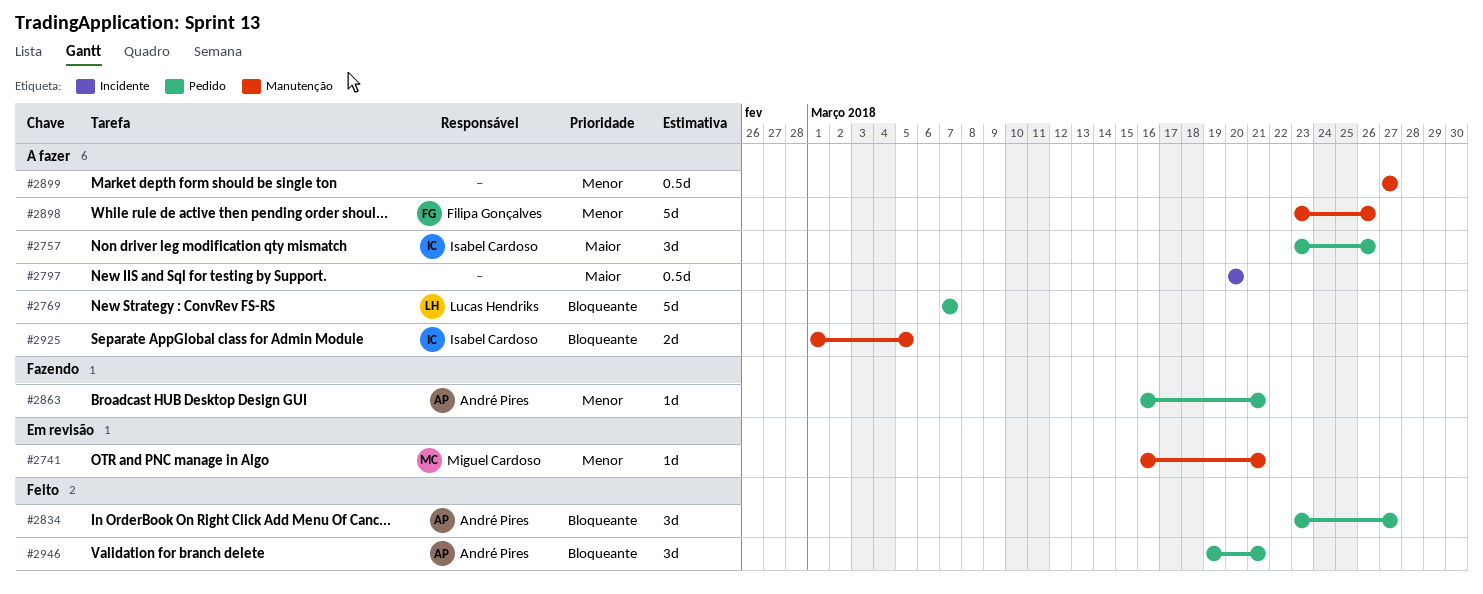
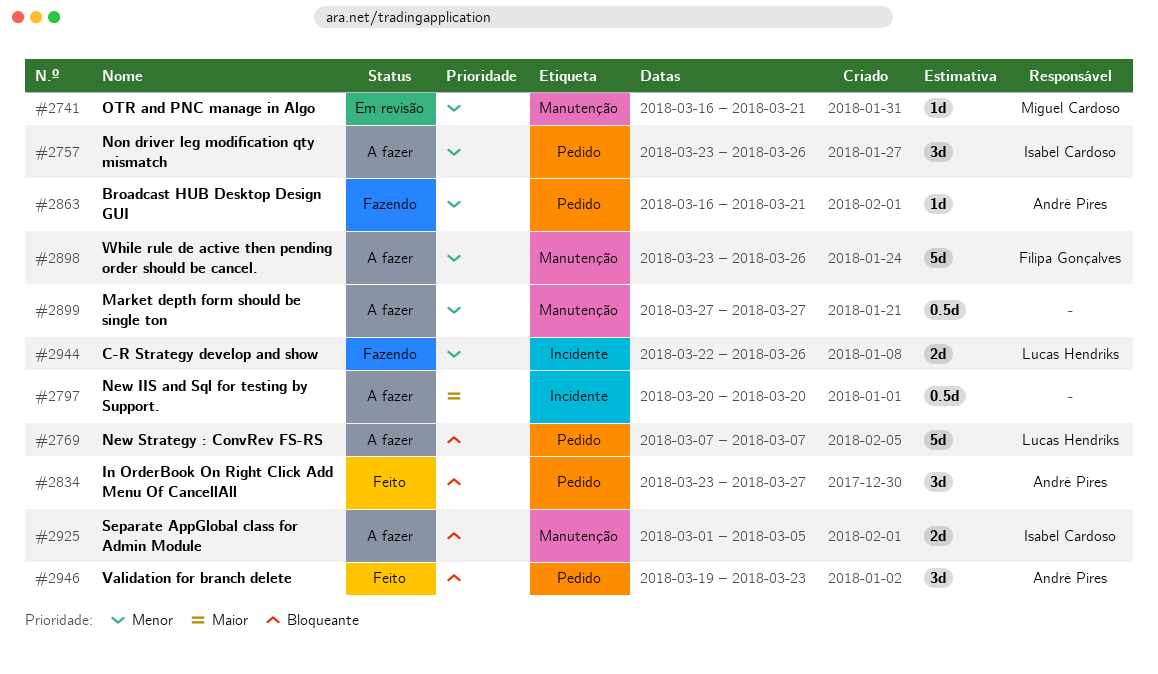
#2757, priority: Maior -> Menor
#2944: none -> present
#2946, due: Mar 21 -> Mar 23

